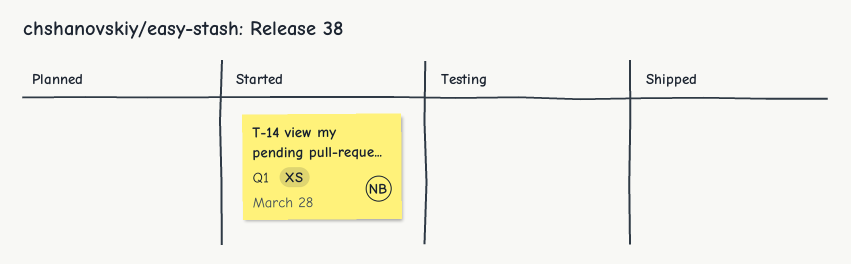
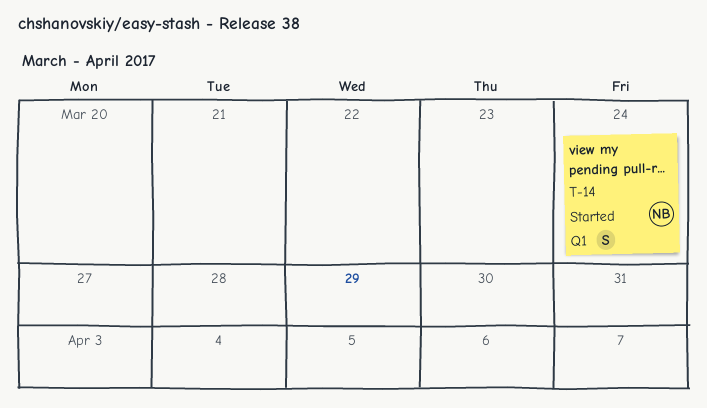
T-14, estimate: XS -> S
T-14, due: Mar 28 -> Mar 24

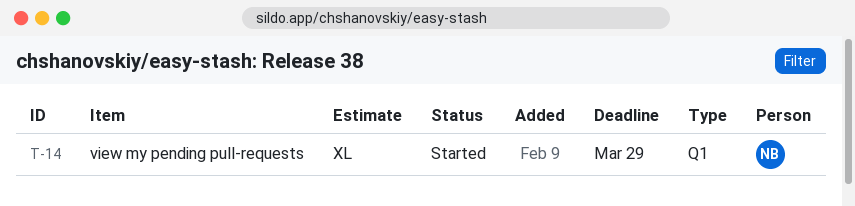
T-14, estimate: S -> XL
T-14, due: Mar 24 -> Mar 29

